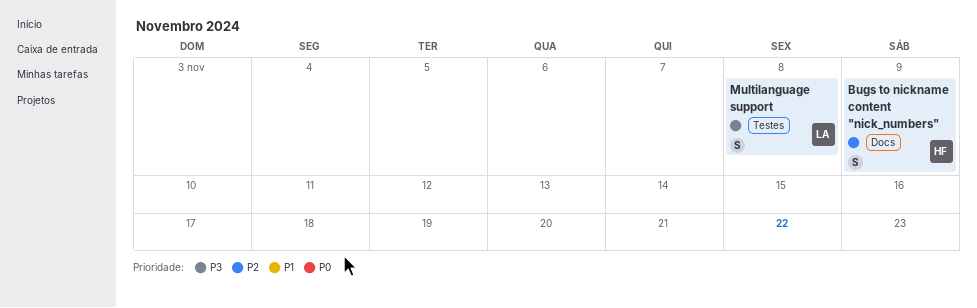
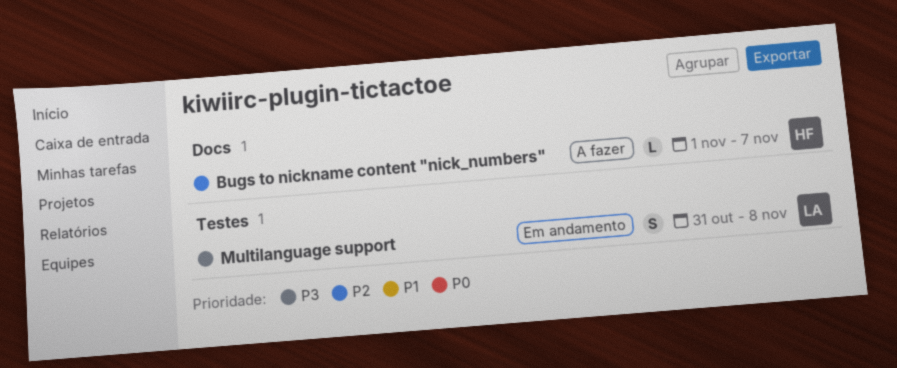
Bugs to nickname content "nick_numbers", estimate: S -> L
Bugs to nickname content "nick_numbers", due: Nov 9 -> Nov 7

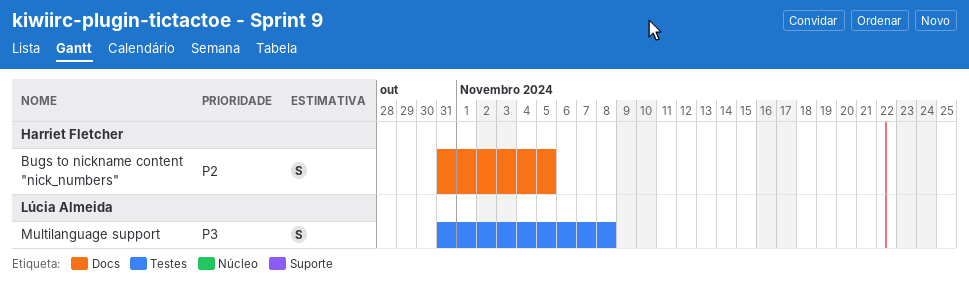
Bugs to nickname content "nick_numbers", estimate: L -> S
Bugs to nickname content "nick_numbers", start: Nov 1 -> Oct 31
Bugs to nickname content "nick_numbers", due: Nov 7 -> Nov 5

